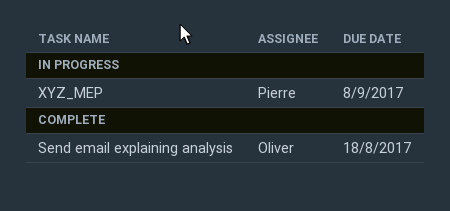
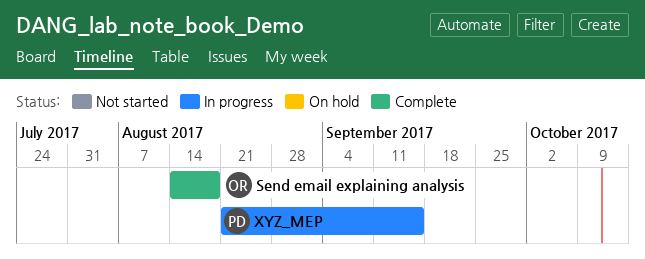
XYZ_MEP, due: Sep 8 -> Sep 15

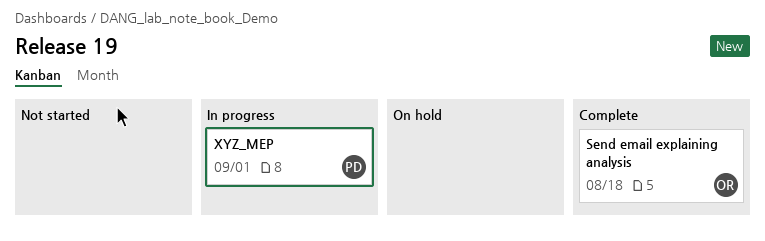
XYZ_MEP, due: Sep 15 -> Sep 1

